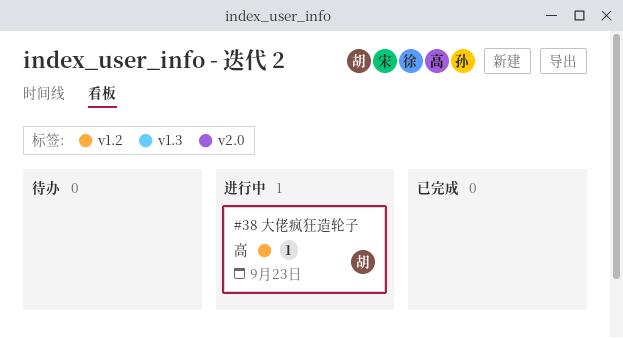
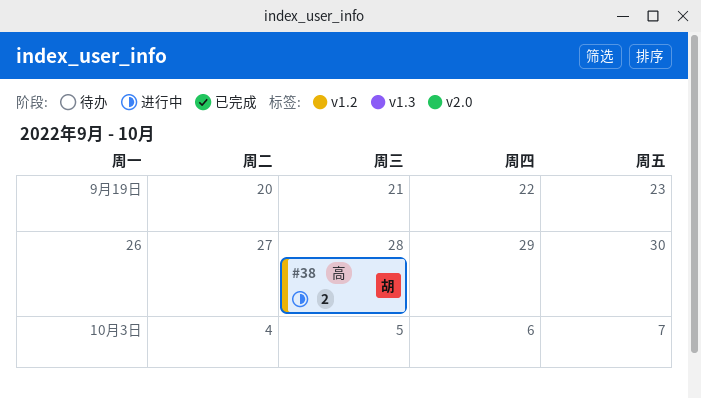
#38, estimate: 1 -> 2
#38, due: Sep 23 -> Sep 28

